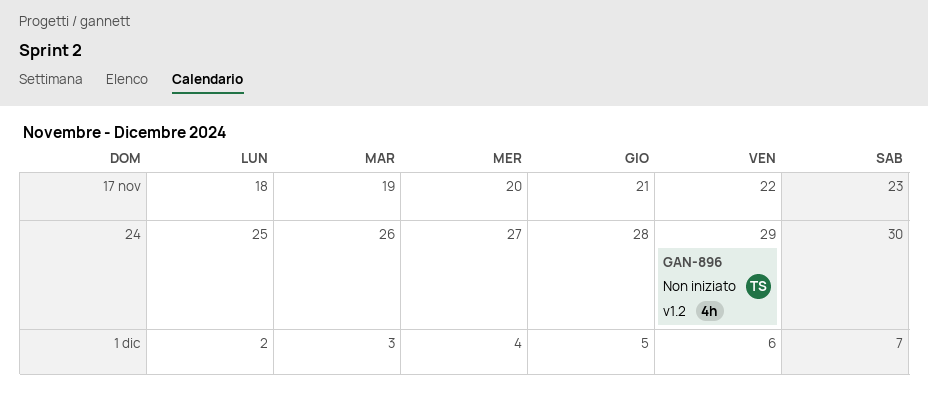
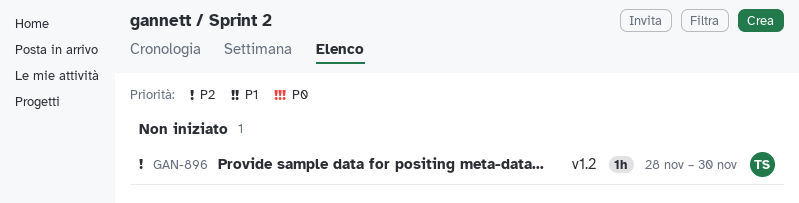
GAN-896, estimate: 4h -> 1h
GAN-896, due: Nov 29 -> Nov 30

